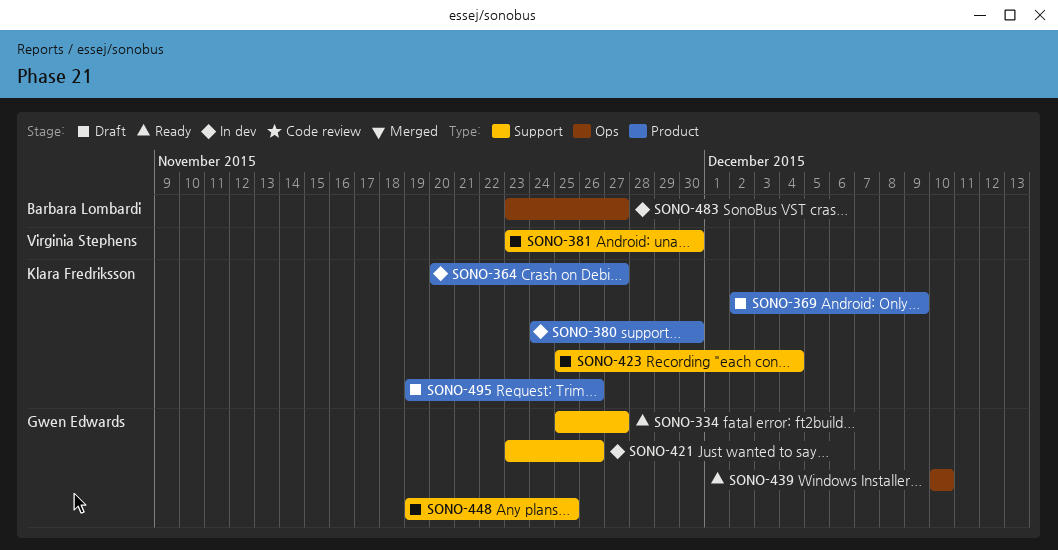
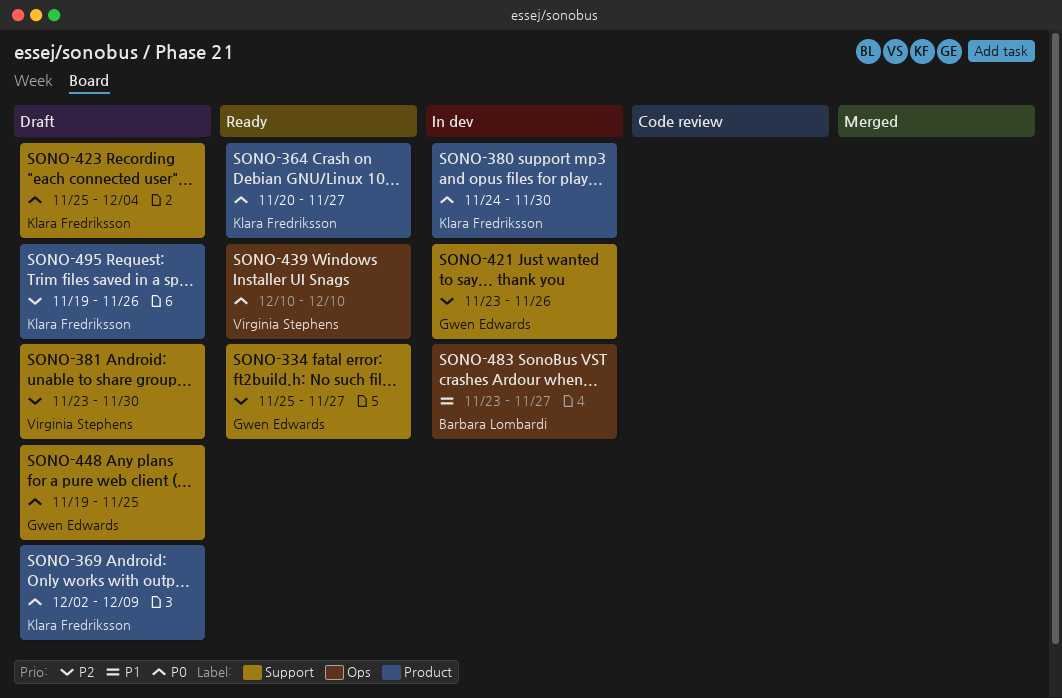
SONO-364, status: In dev -> Ready
SONO-439, owner: Gwen Edwards -> Virginia Stephens

